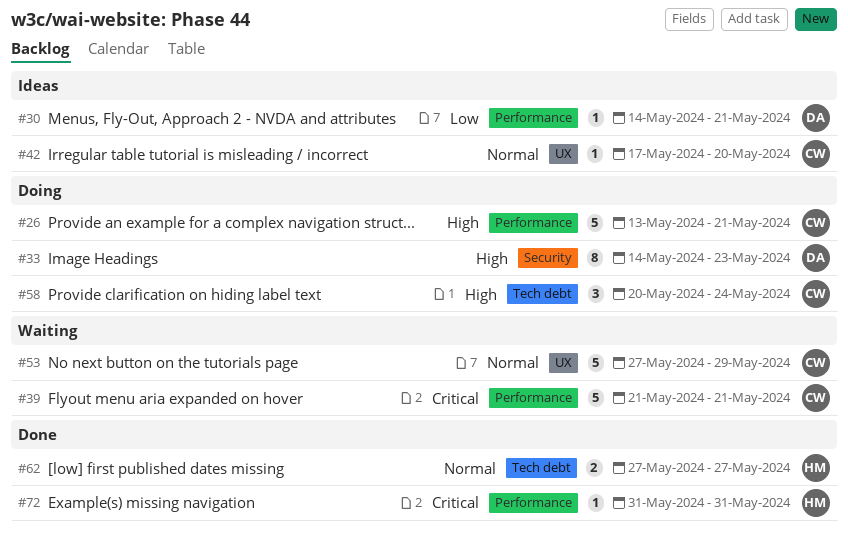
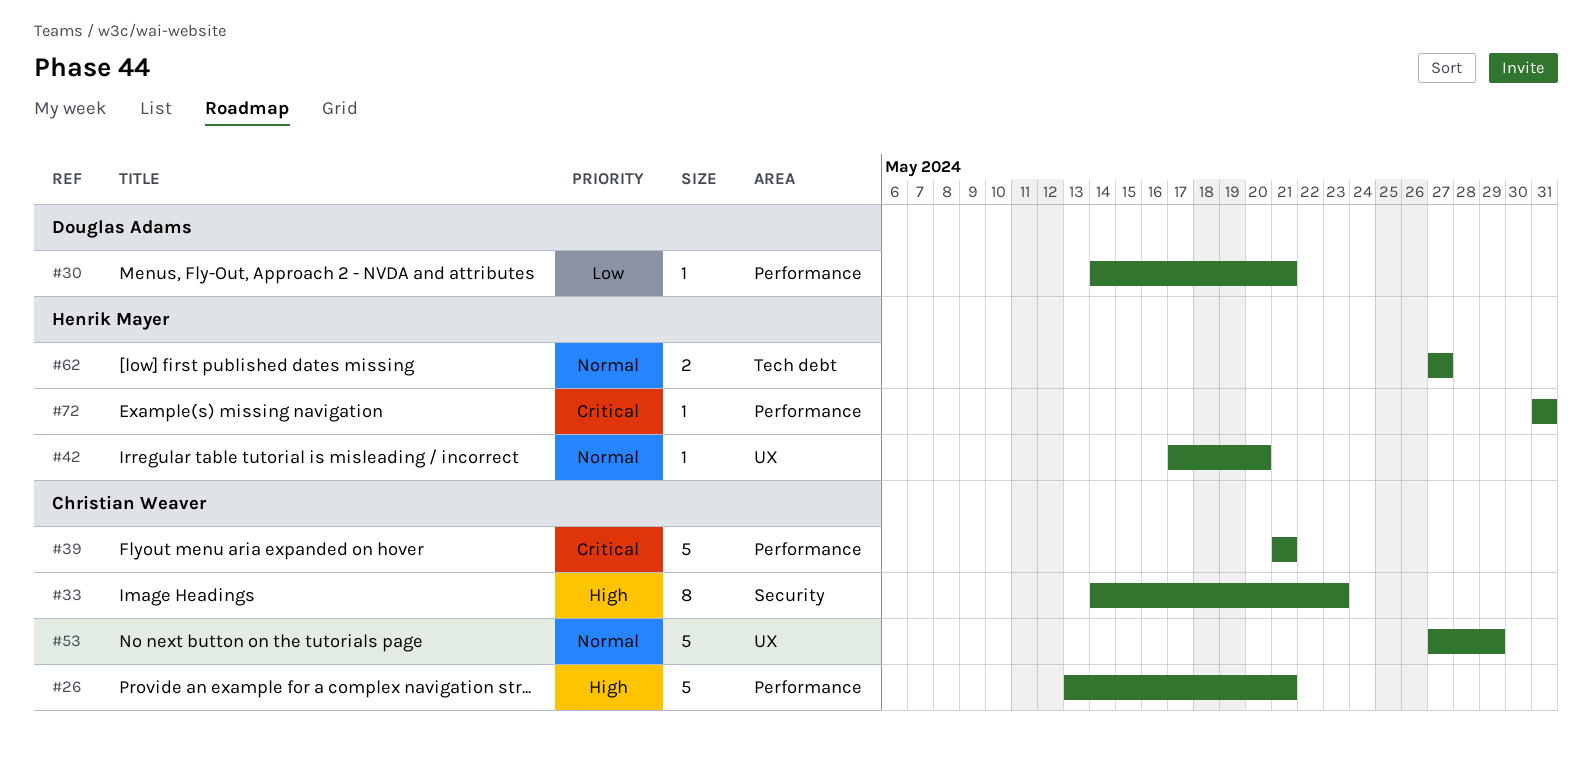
#33, owner: Douglas Adams -> Christian Weaver
#42, owner: Christian Weaver -> Henrik Mayer
#58: present -> none

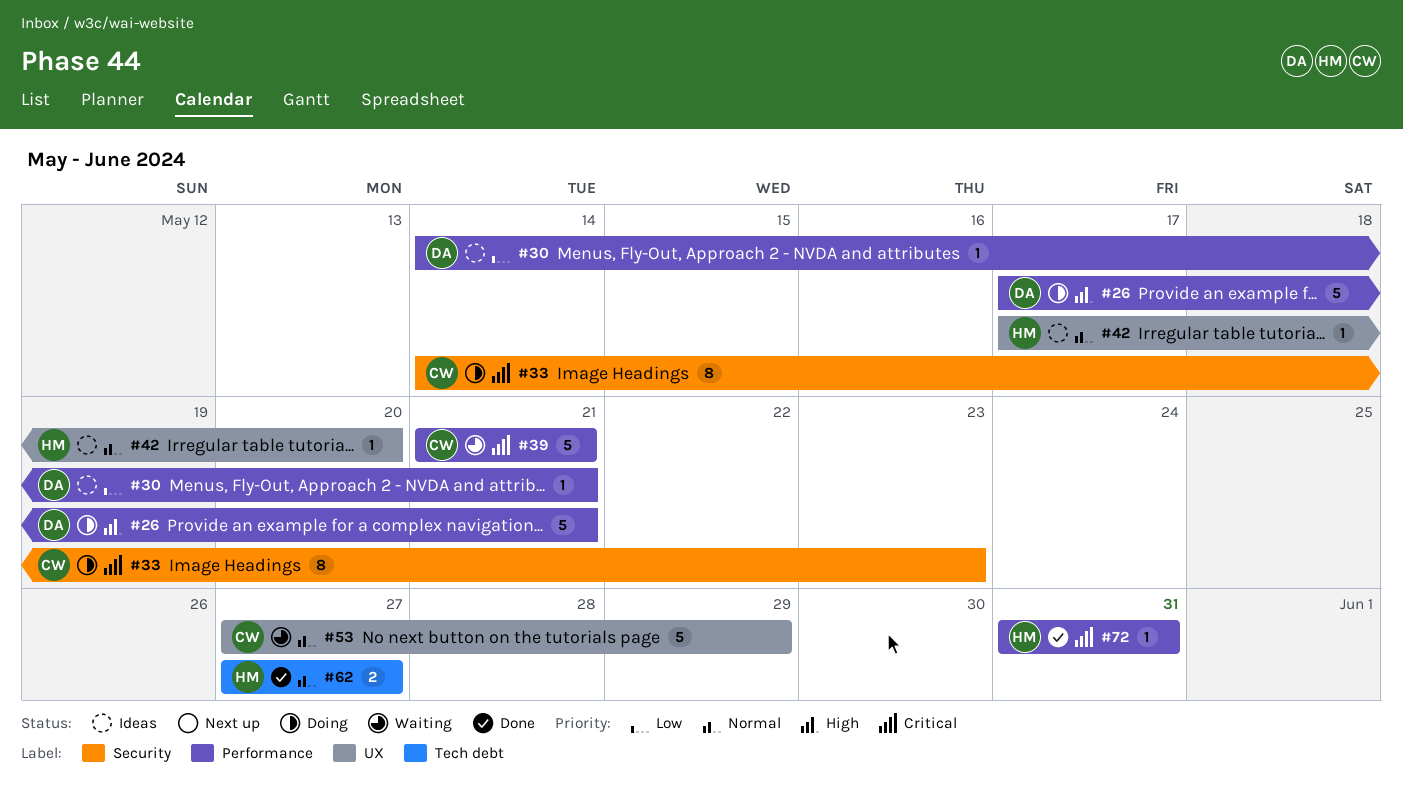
#26, owner: Christian Weaver -> Douglas Adams
#26, start: May 13 -> May 17
#33, priority: High -> Critical

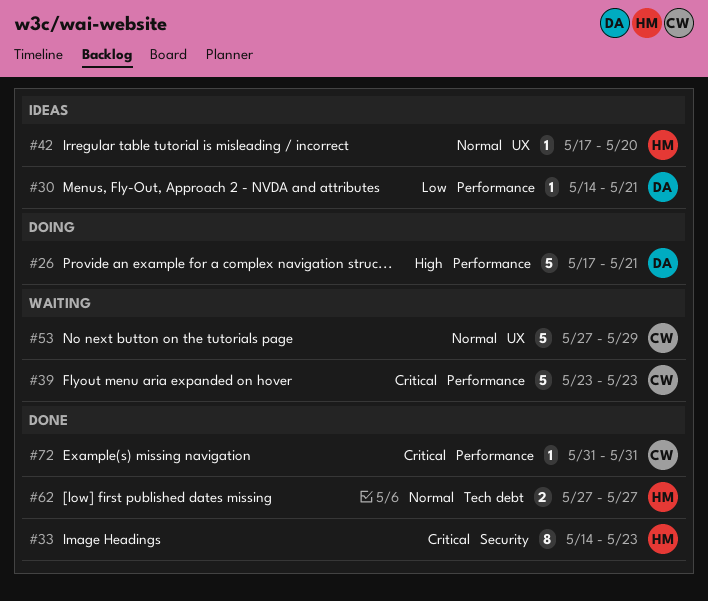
#33, status: Doing -> Done
#33, owner: CW -> HM
#39, start: May 21 -> May 23
#39, due: May 21 -> May 23
#72, owner: HM -> CW

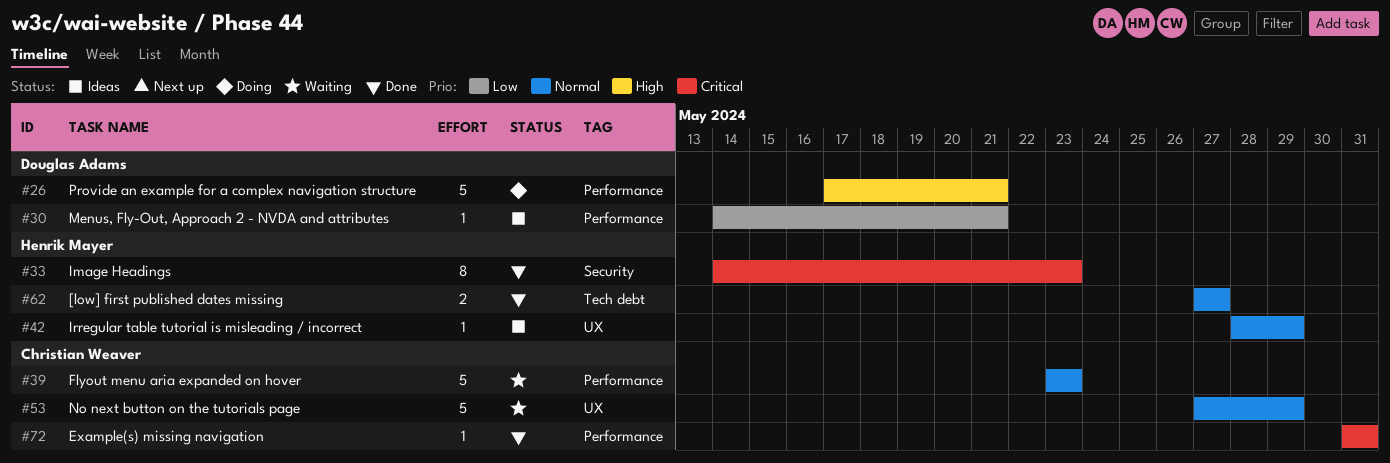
#39, priority: Critical -> Normal
#42, start: May 17 -> May 28
#42, due: May 20 -> May 29

